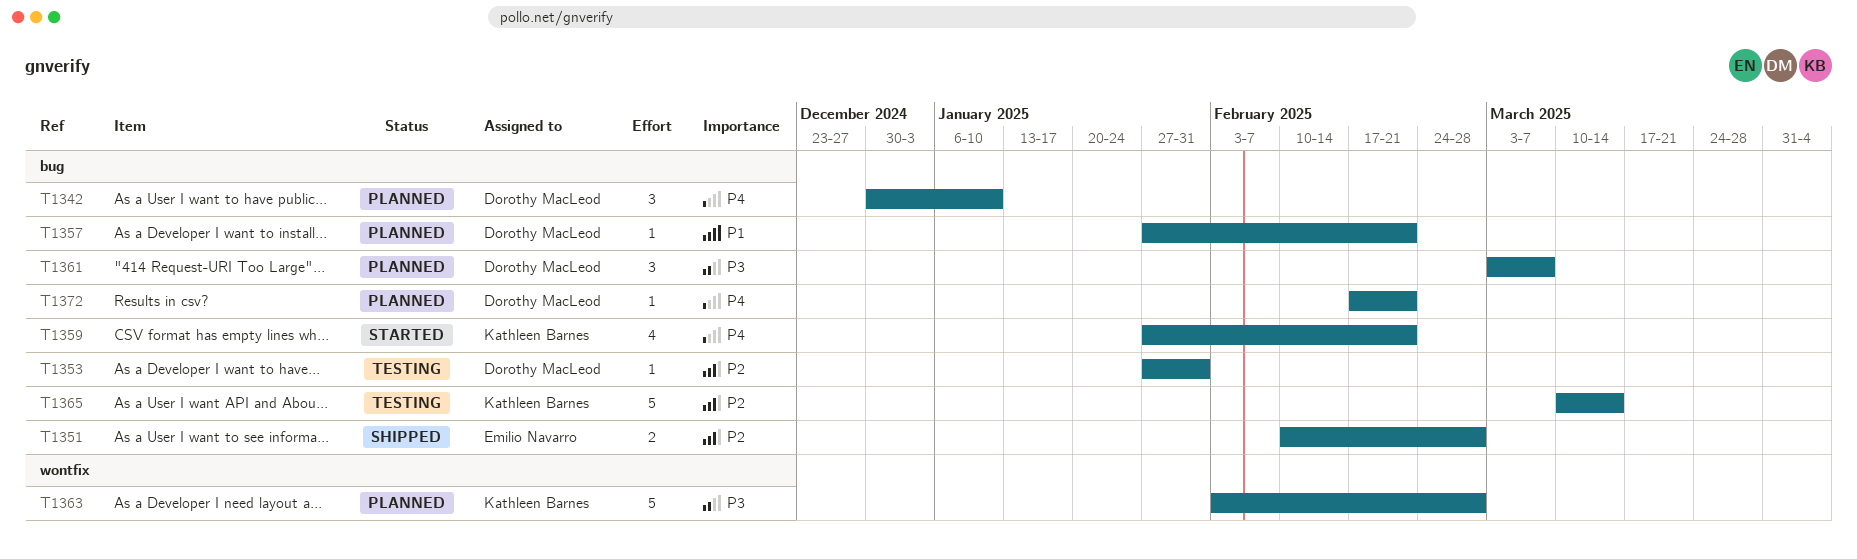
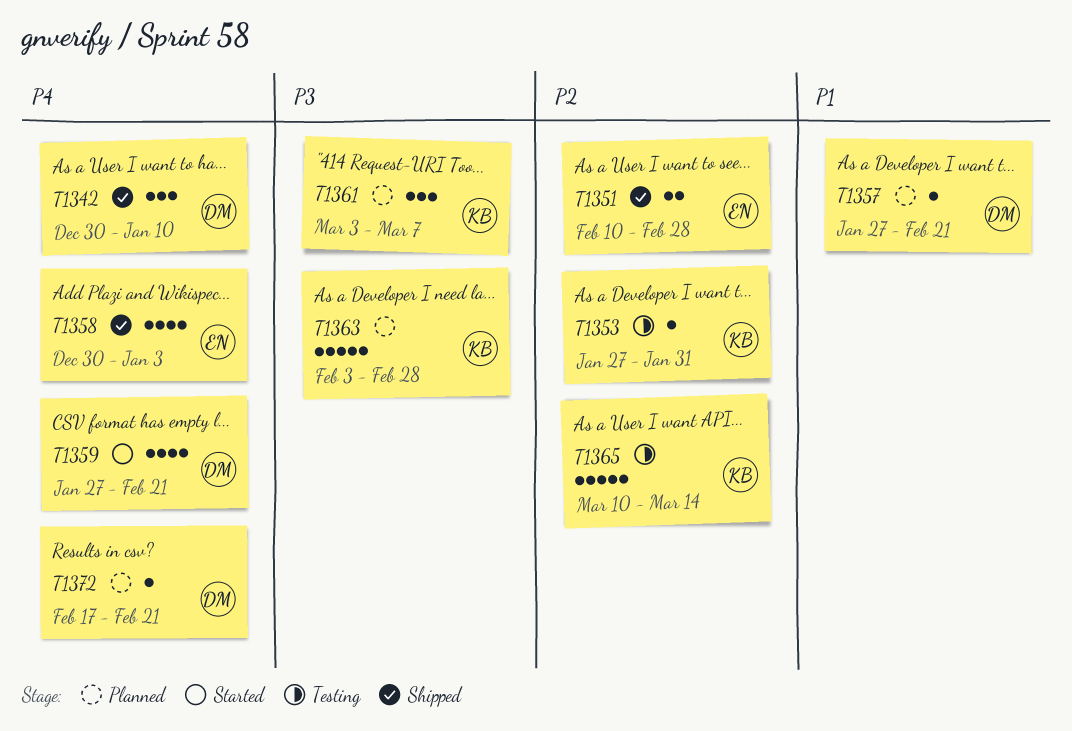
T1342, status: Planned -> Shipped
T1353, owner: Dorothy MacLeod -> Kathleen Barnes
T1358: none -> present
T1359, owner: Kathleen Barnes -> Dorothy MacLeod
T1361, owner: Dorothy MacLeod -> Kathleen Barnes

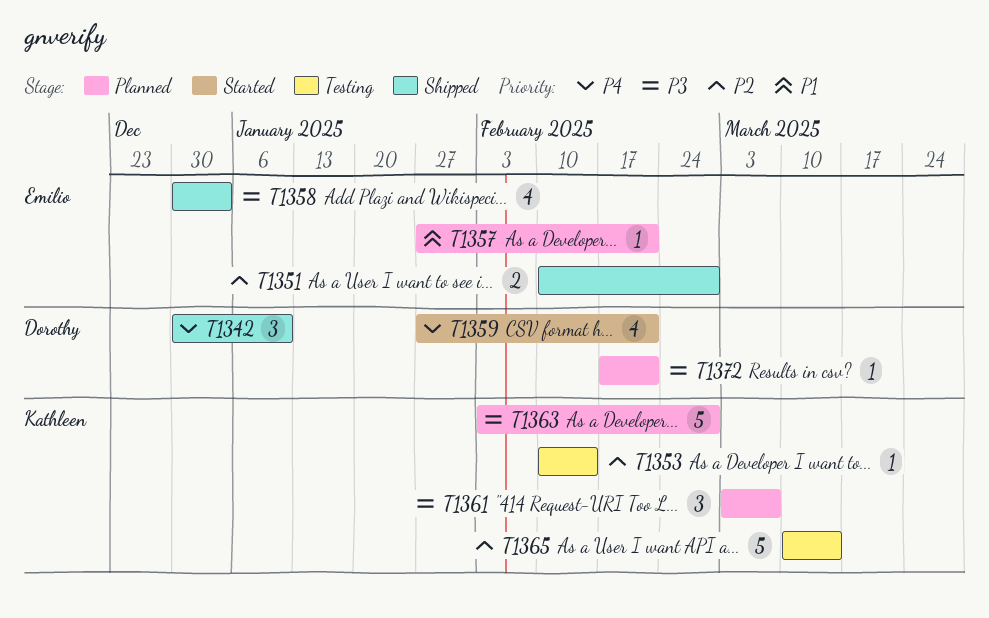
T1353, start: Jan 27 -> Feb 10
T1353, due: Jan 31 -> Feb 14
T1357, owner: Dorothy -> Emilio
T1358, priority: P4 -> P3
T1372, priority: P4 -> P3

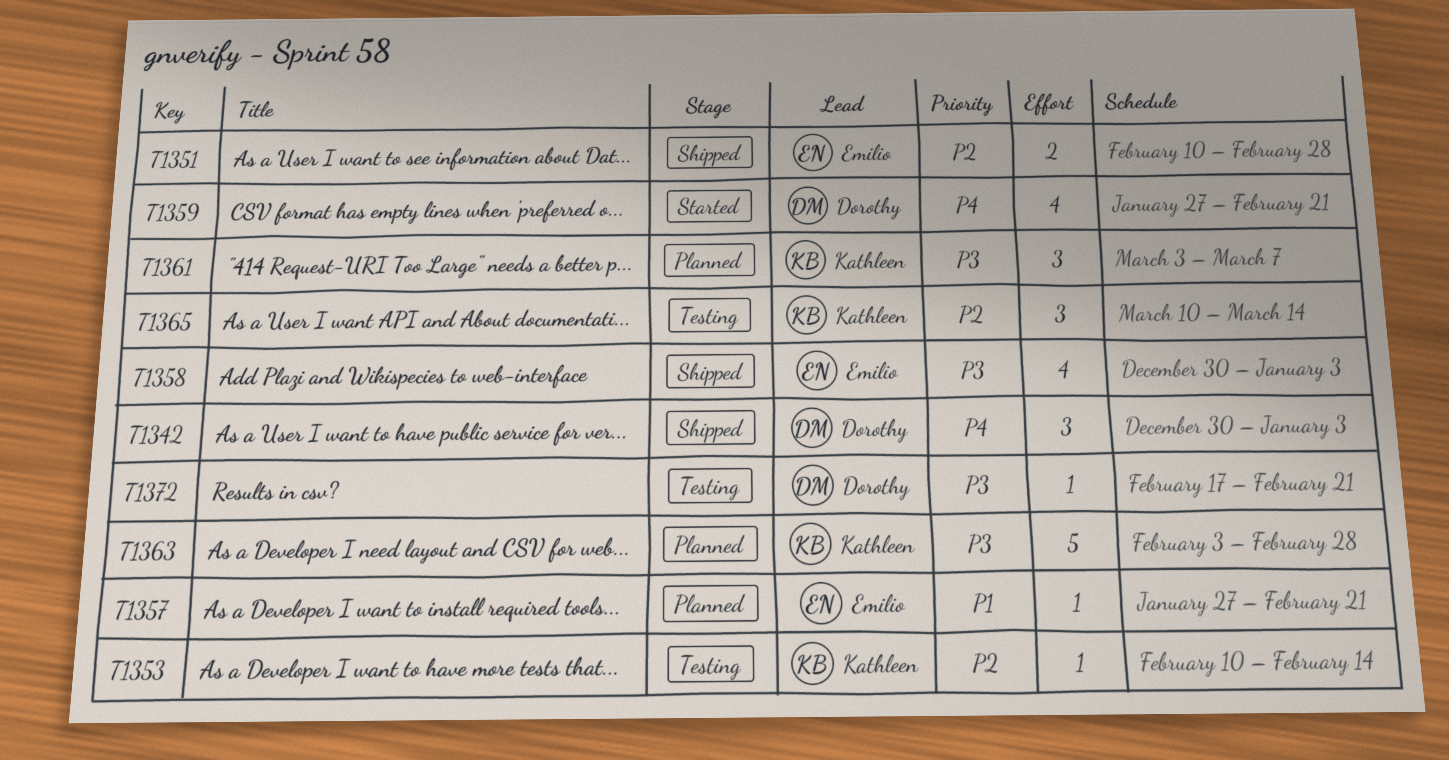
T1342, due: Jan 10 -> Jan 3
T1365, estimate: 5 -> 3
T1372, status: Planned -> Testing

